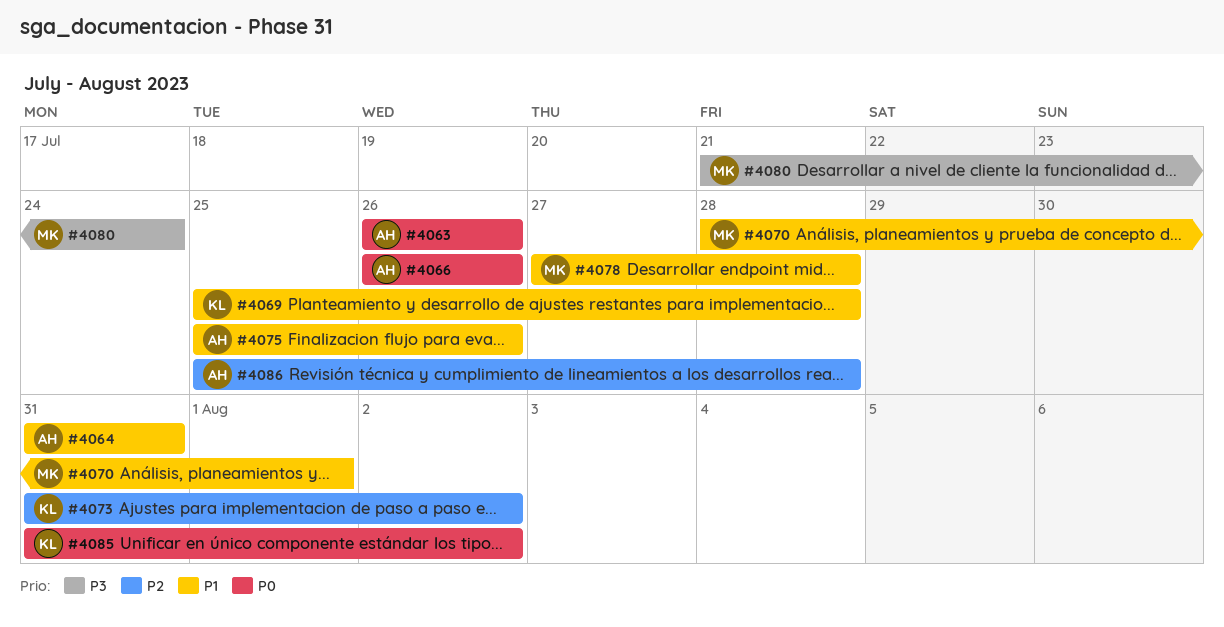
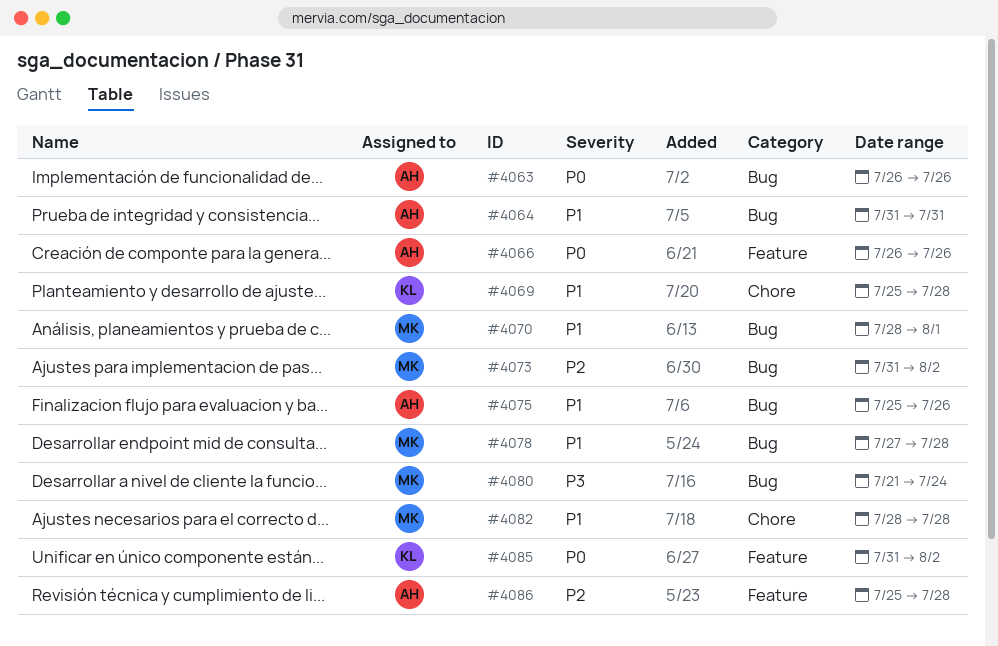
#4073, owner: KL -> MK
#4082: none -> present

